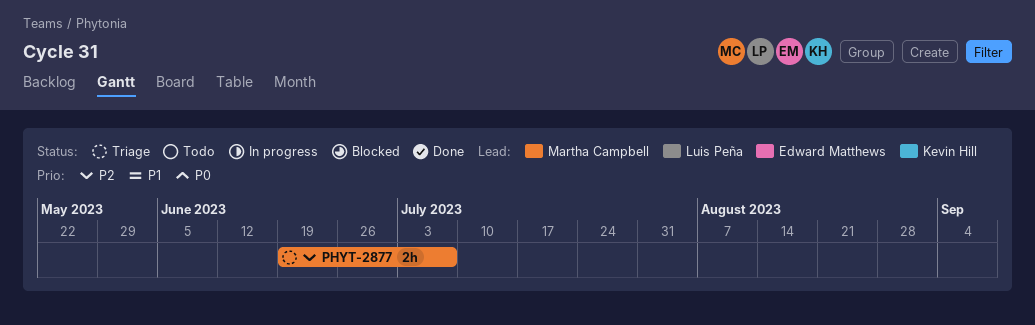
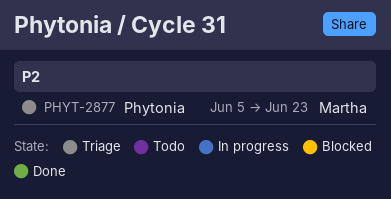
PHYT-2877, start: Jun 19 -> Jun 5
PHYT-2877, due: Jul 7 -> Jun 23

